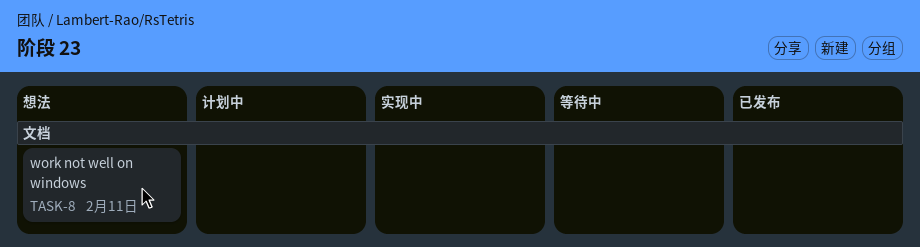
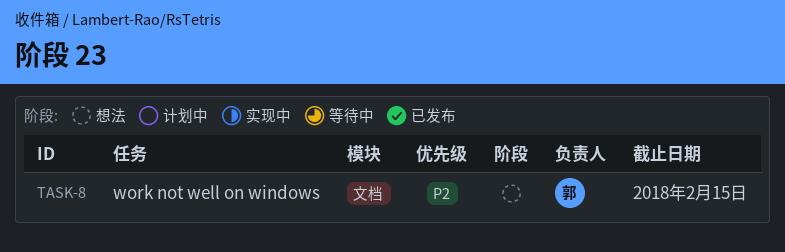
TASK-8, due: Feb 11 -> Feb 15

